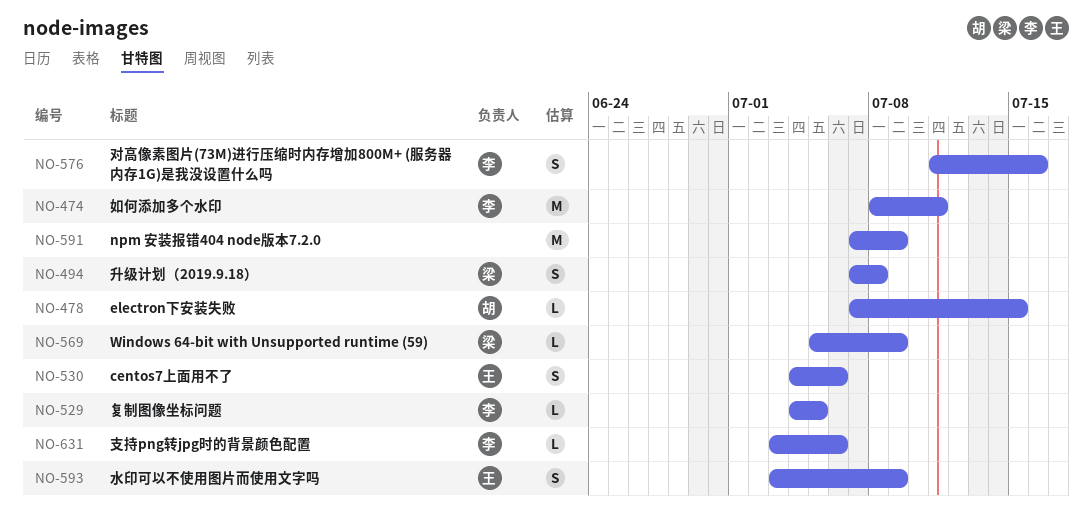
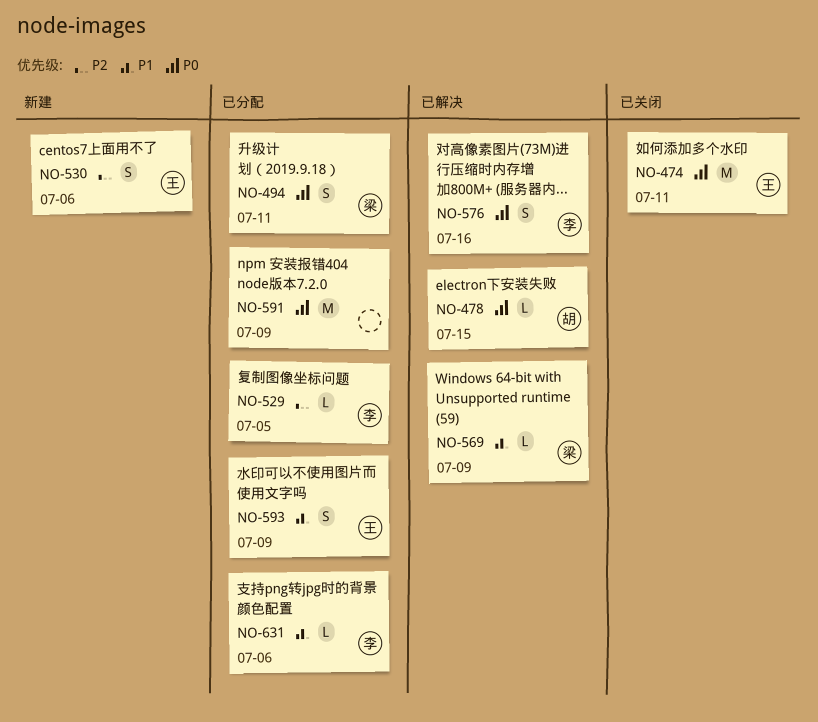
NO-474, owner: 李 -> 王
NO-494, due: Jul 8 -> Jul 11

